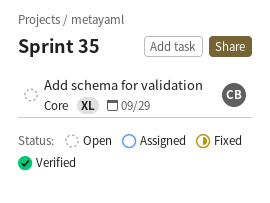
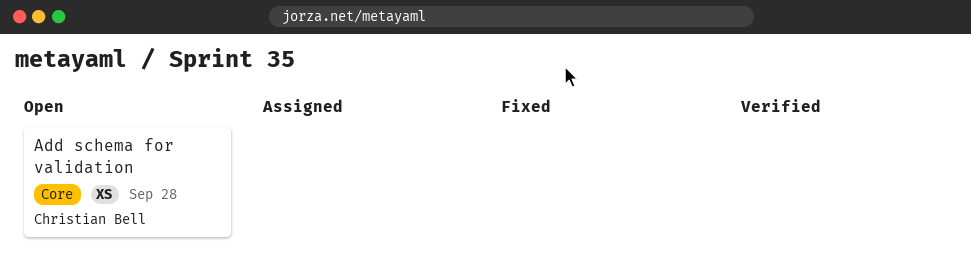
Add schema for validation, estimate: XL -> XS
Add schema for validation, due: Sep 29 -> Sep 28

